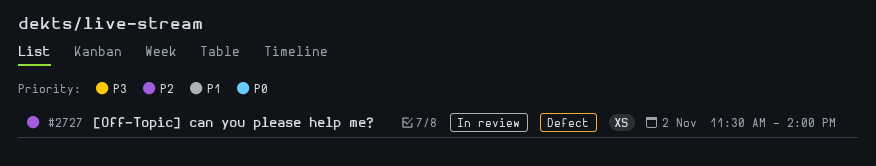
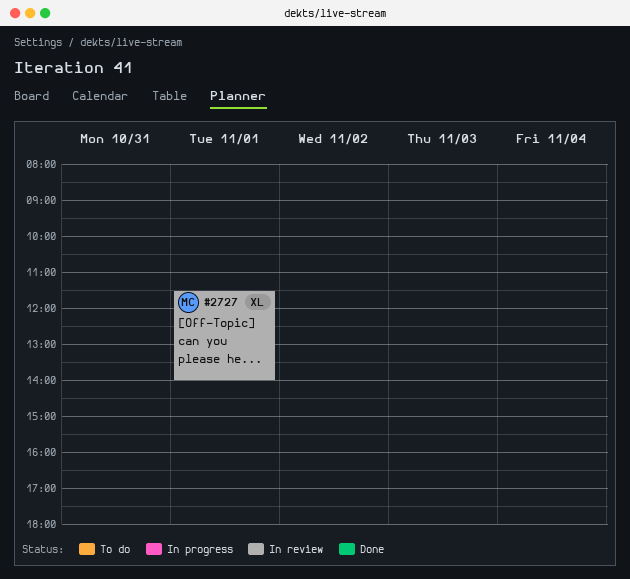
#2727, estimate: XS -> XL
#2727, day: Nov 2 -> Nov 1

